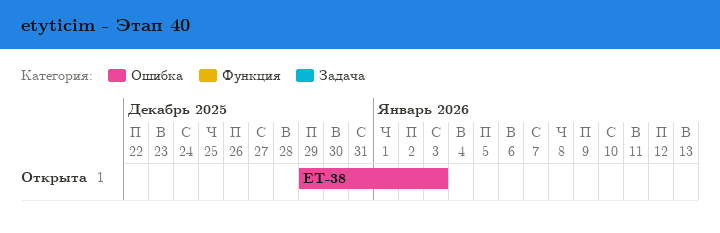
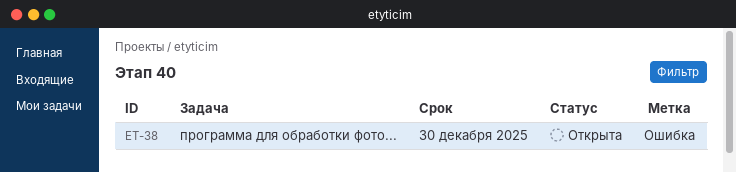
ET-38, due: Jan 3 -> Dec 30

